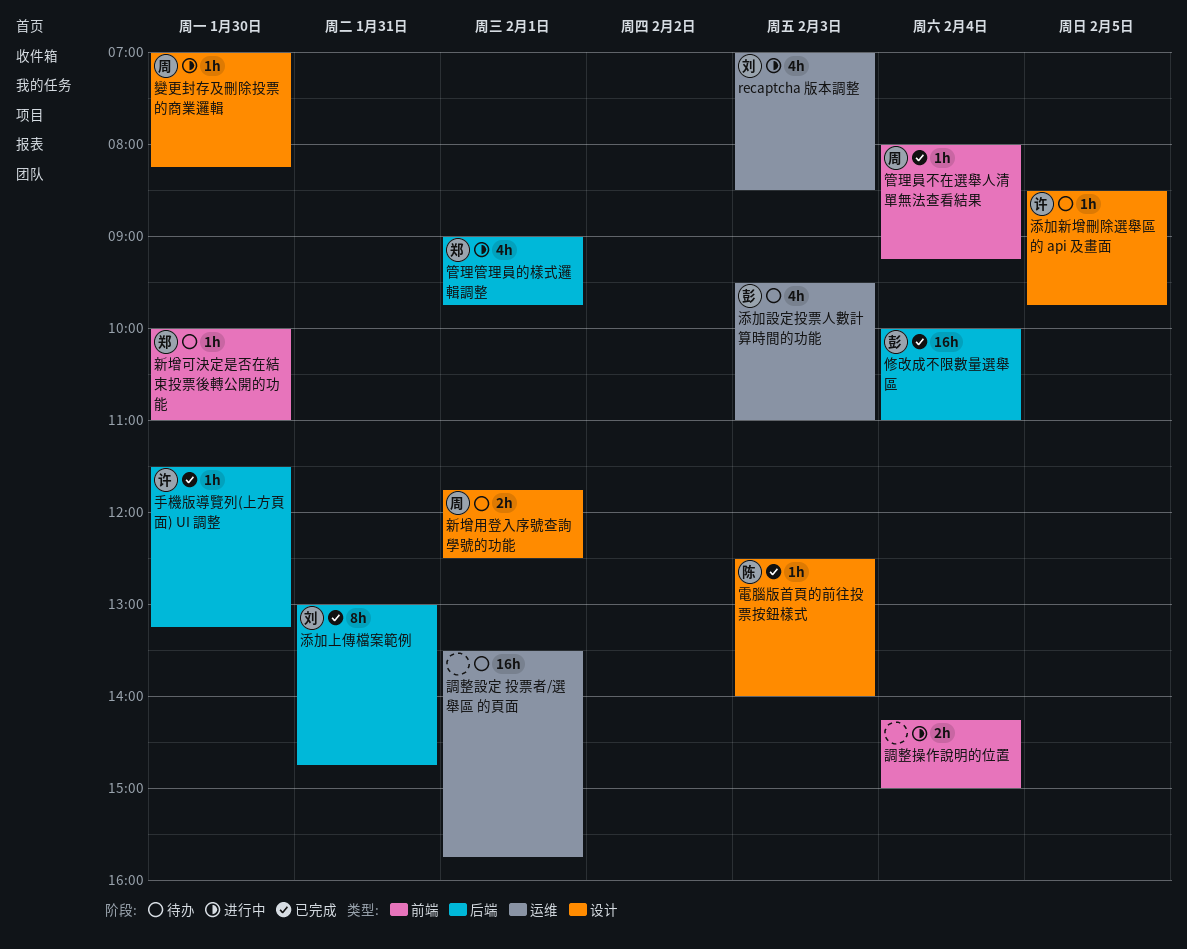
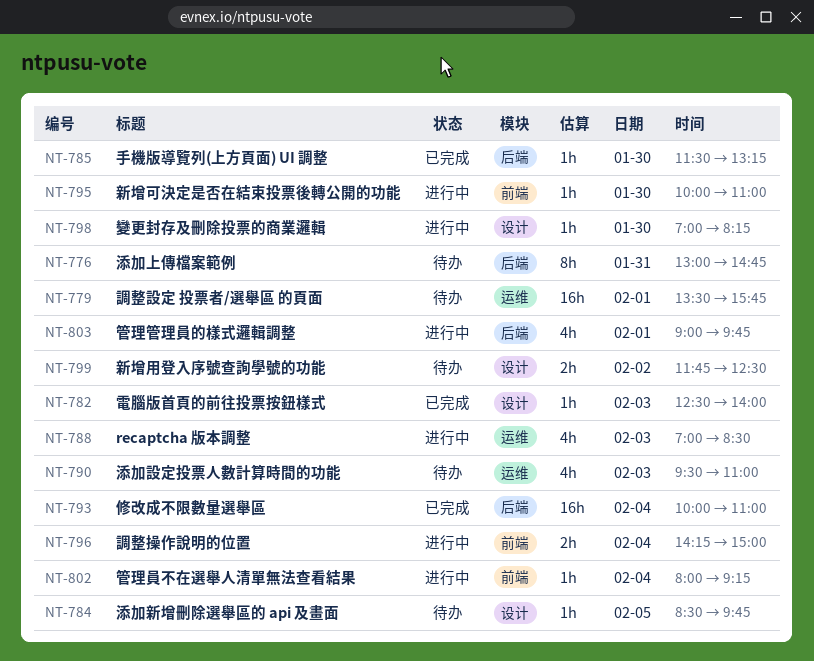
新增可決定是否在結束投票後轉公開的功能, status: 待办 -> 进行中
新增用登入序號查詢學號的功能, day: Feb 1 -> Feb 2
添加上傳檔案範例, status: 已完成 -> 待办
管理員不在選舉人清單無法查看結果, status: 已完成 -> 进行中

